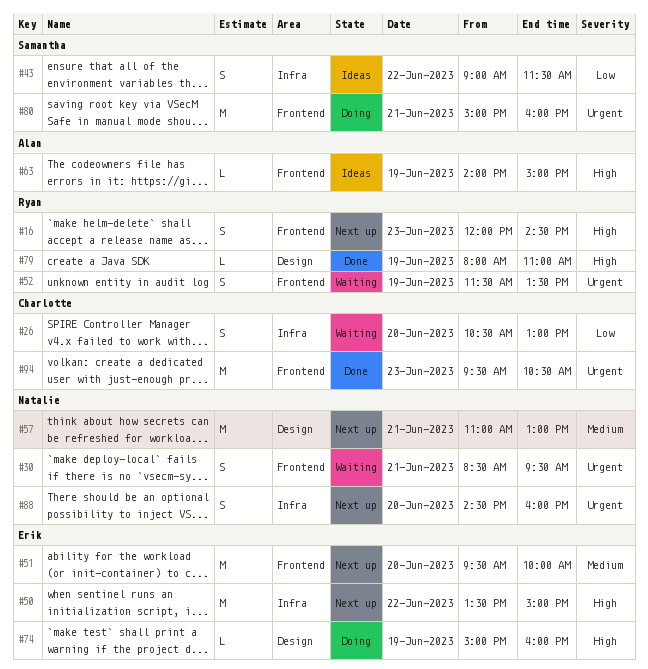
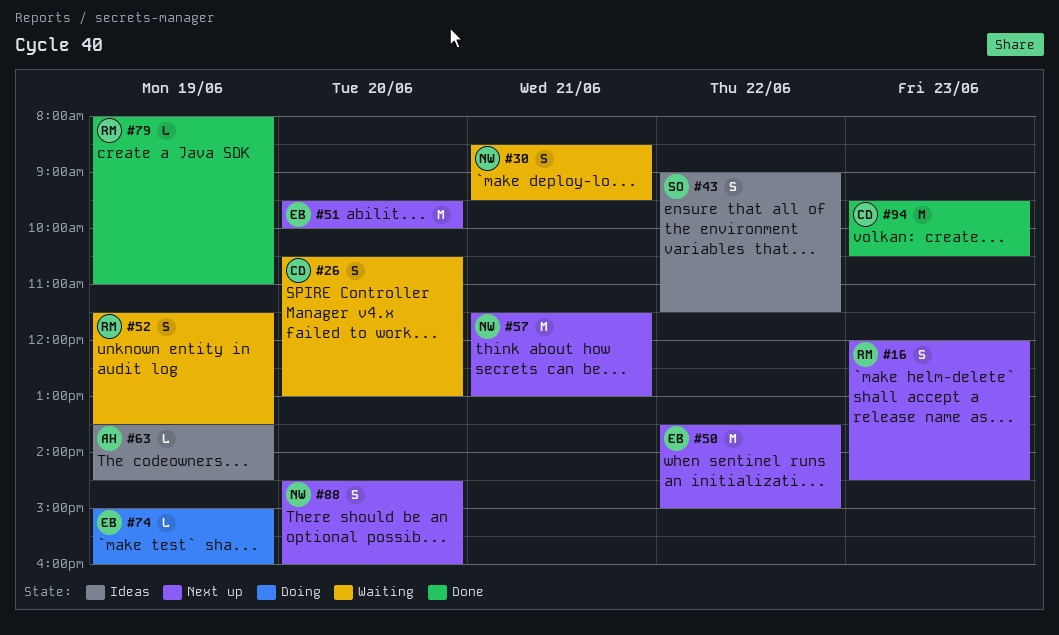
#57, begins: 11:00 -> 11:30
#63, begins: 14:00 -> 13:30
#63, ends: 15:00 -> 14:30
#80: present -> none

